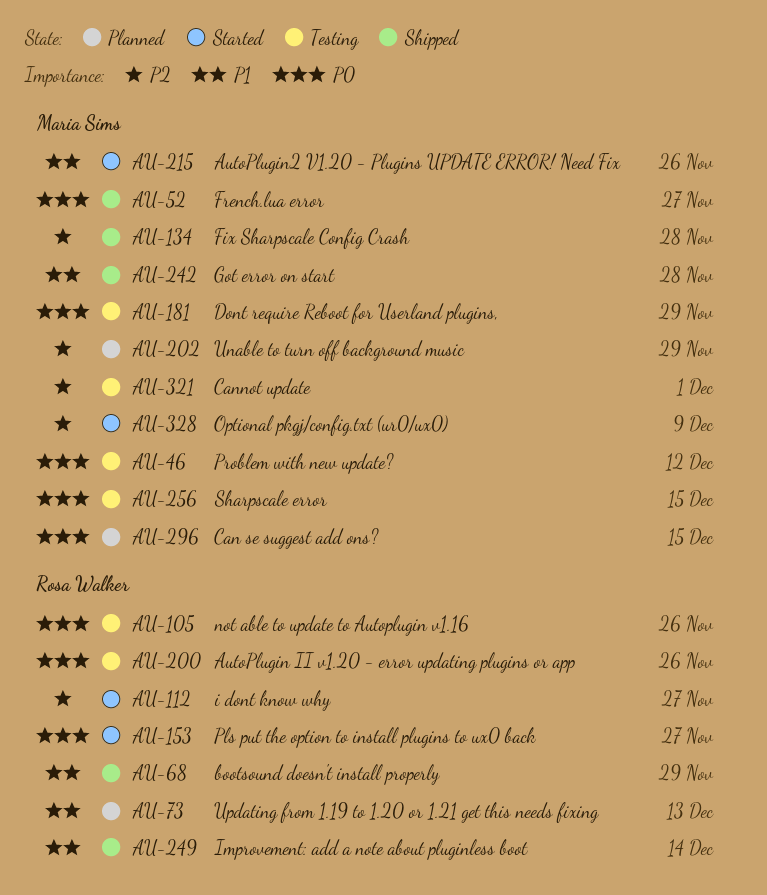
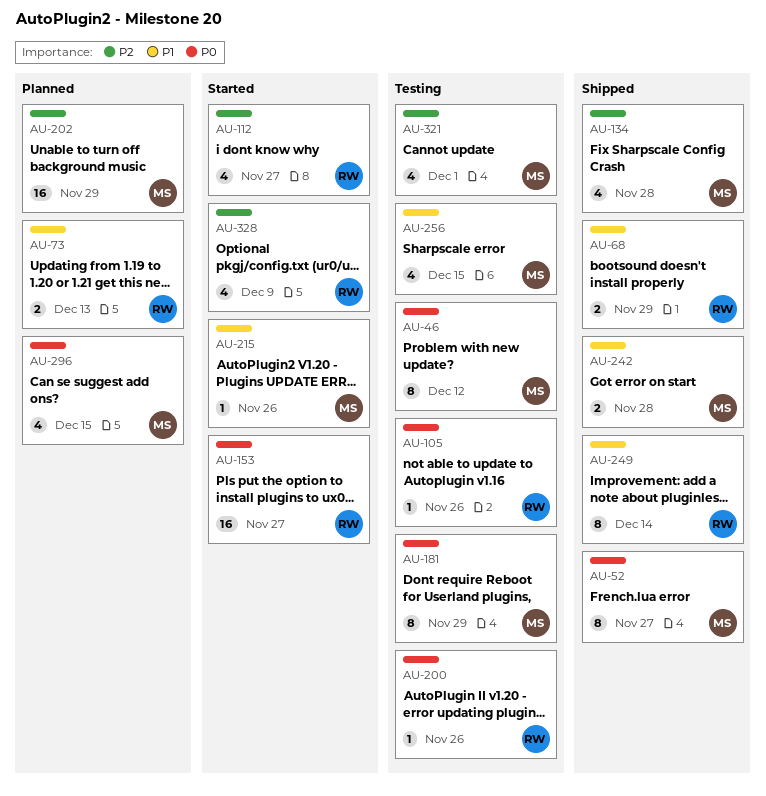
AU-256, priority: P0 -> P1
AU-328, owner: Maria Sims -> Rosa Walker

